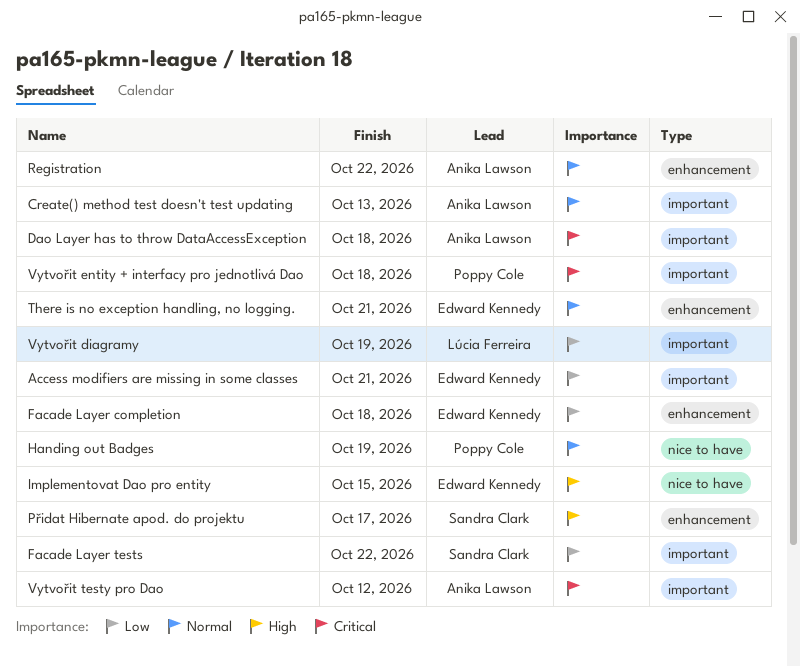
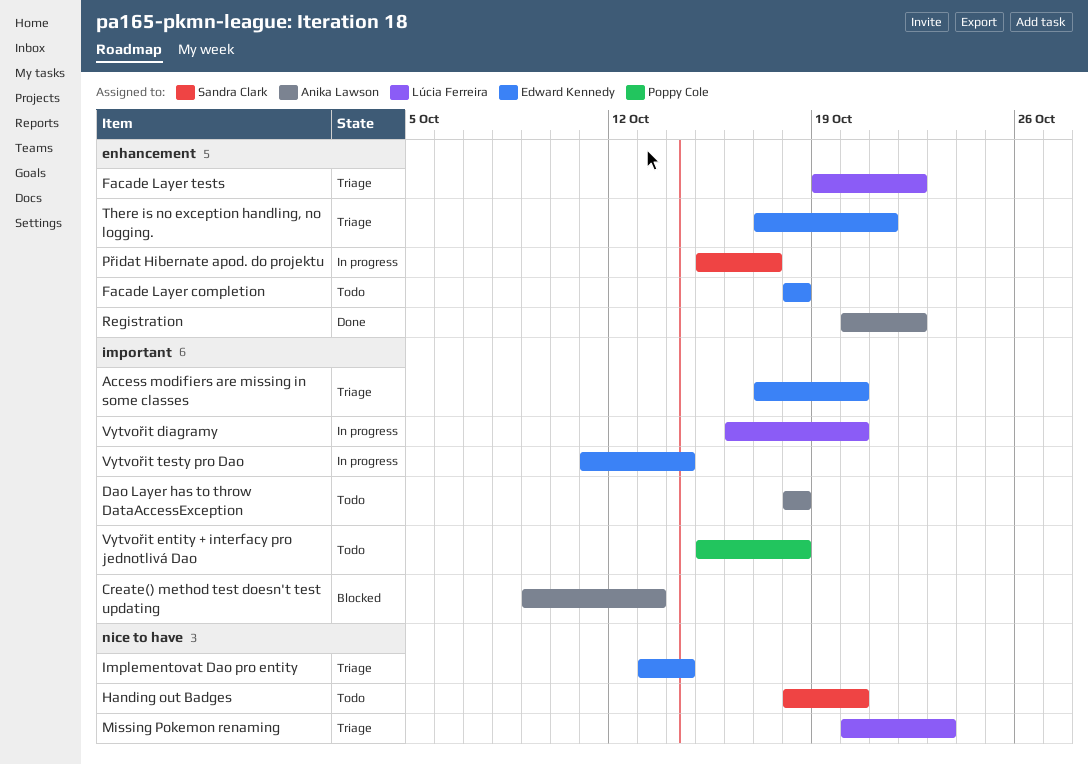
Access modifiers are missing in some classes, due: Oct 21 -> Oct 20
Facade Layer tests, owner: Sandra Clark -> Lúcia Ferreira
Facade Layer tests, label: important -> enhancement
Handing out Badges, owner: Poppy Cole -> Sandra Clark
Handing out Badges, due: Oct 19 -> Oct 20
Implementovat Dao pro entity, due: Oct 15 -> Oct 14
Missing Pokemon renaming: none -> present
Vytvořit diagramy, due: Oct 19 -> Oct 20
Vytvořit testy pro Dao, owner: Anika Lawson -> Edward Kennedy
Vytvořit testy pro Dao, due: Oct 12 -> Oct 14

